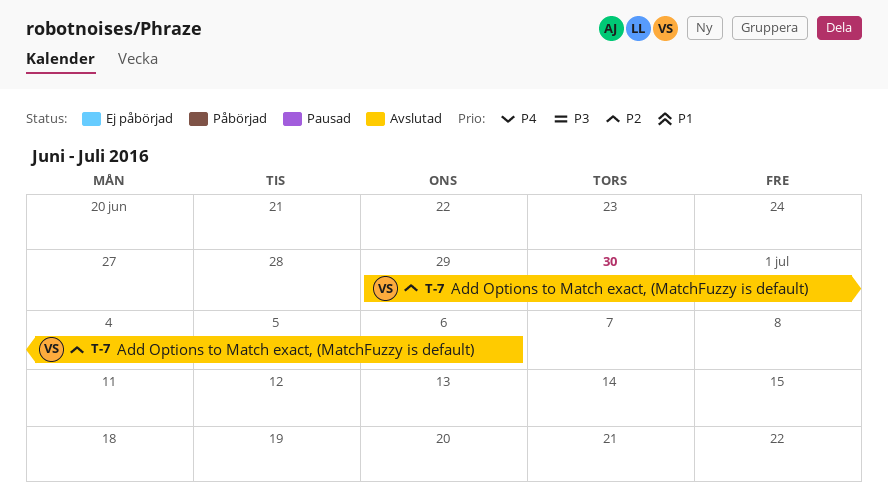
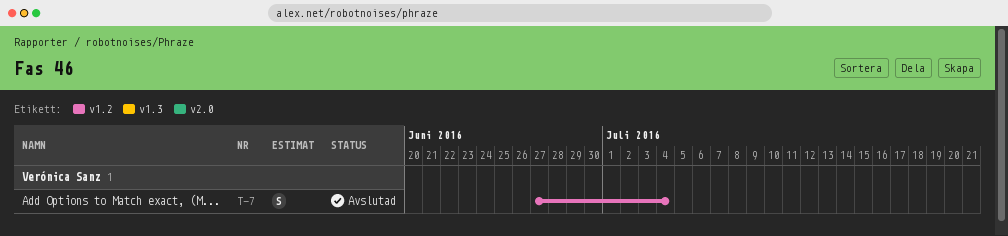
T-7, start: Jun 29 -> Jun 27
T-7, due: Jul 6 -> Jul 4

